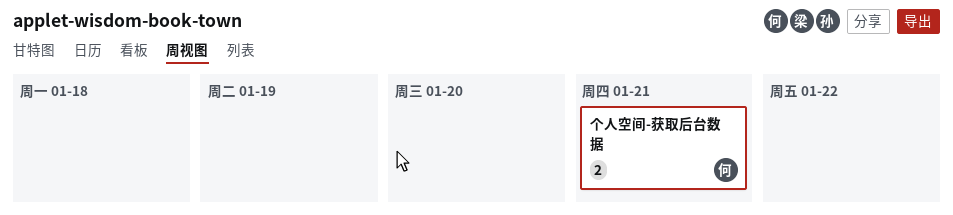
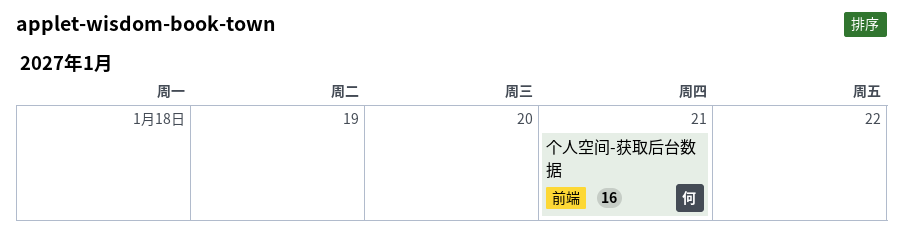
个人空间-获取后台数据, estimate: 2 -> 16

